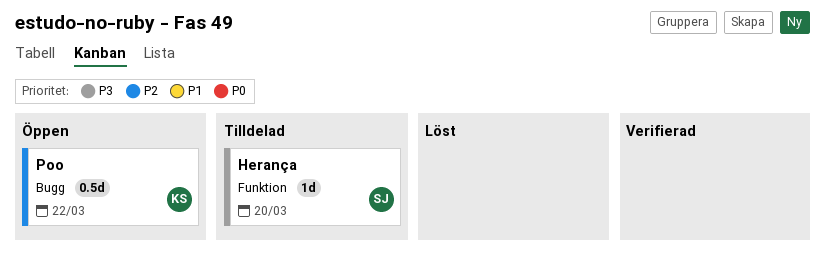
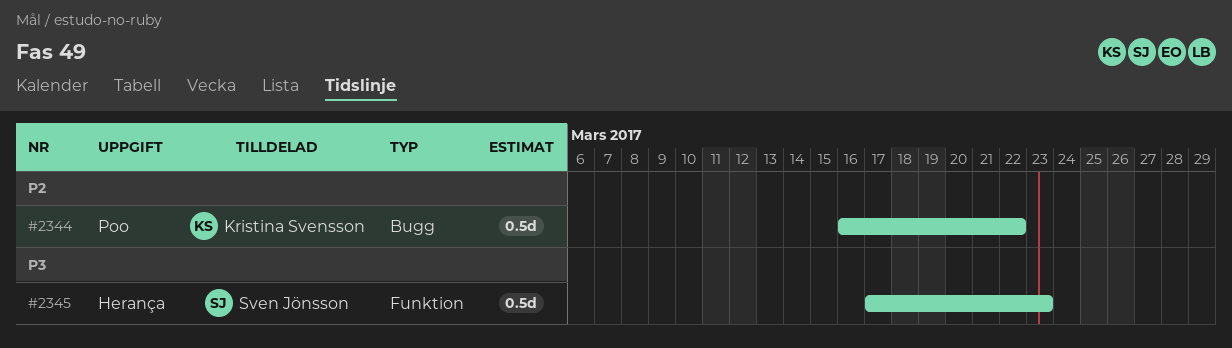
Herança, estimate: 1d -> 0.5d
Herança, due: Mar 20 -> Mar 23

